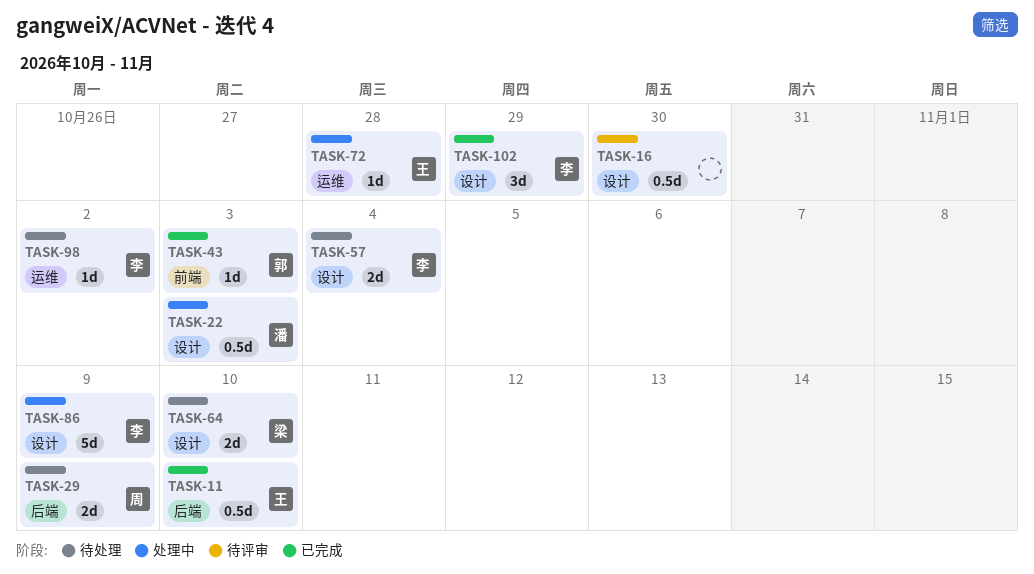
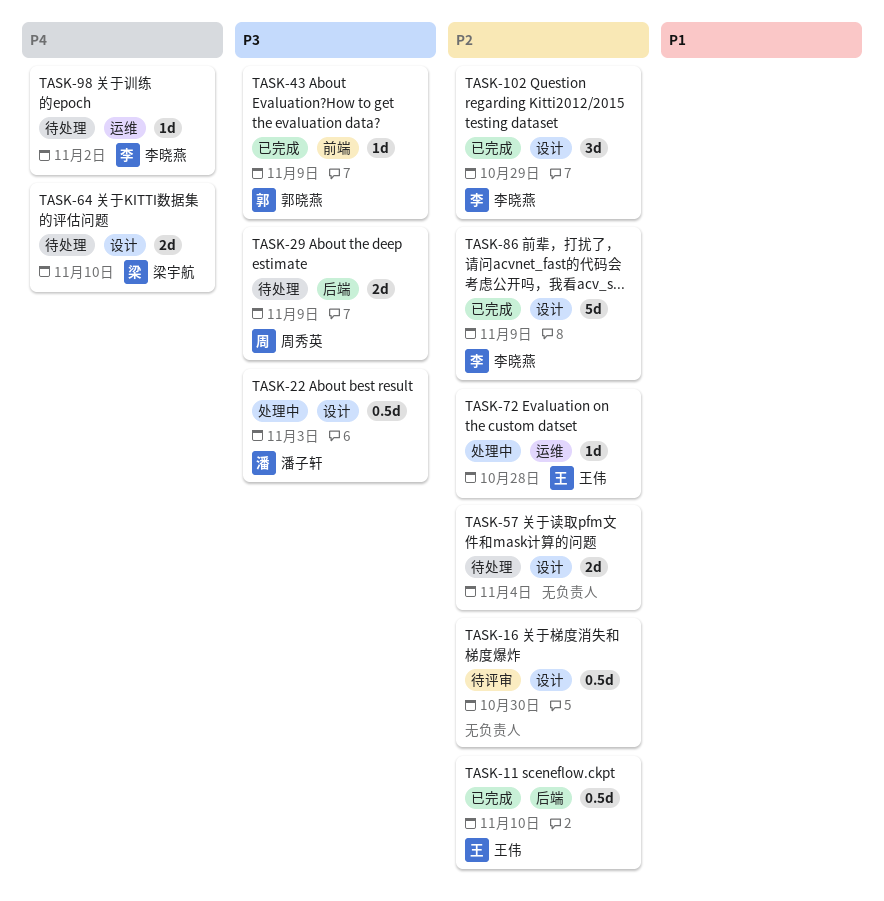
TASK-43, due: Nov 3 -> Nov 9
TASK-57, owner: 李晓燕 -> none
TASK-86, status: 处理中 -> 已完成

